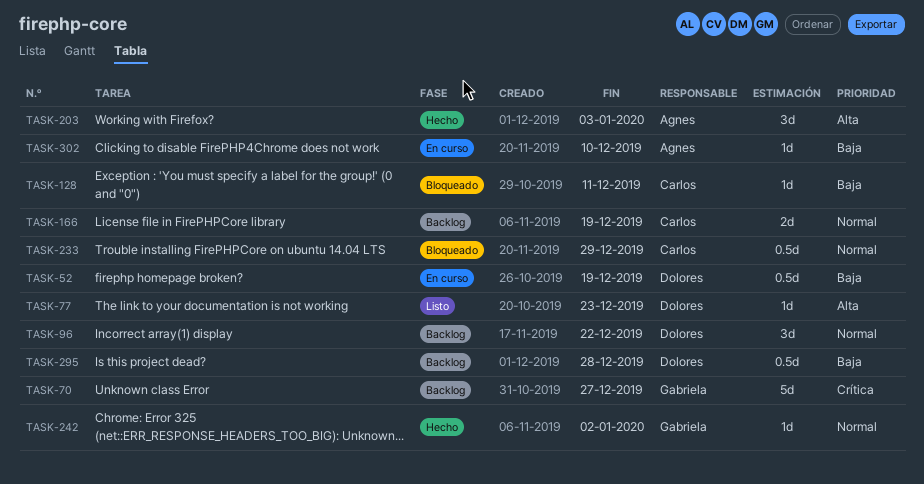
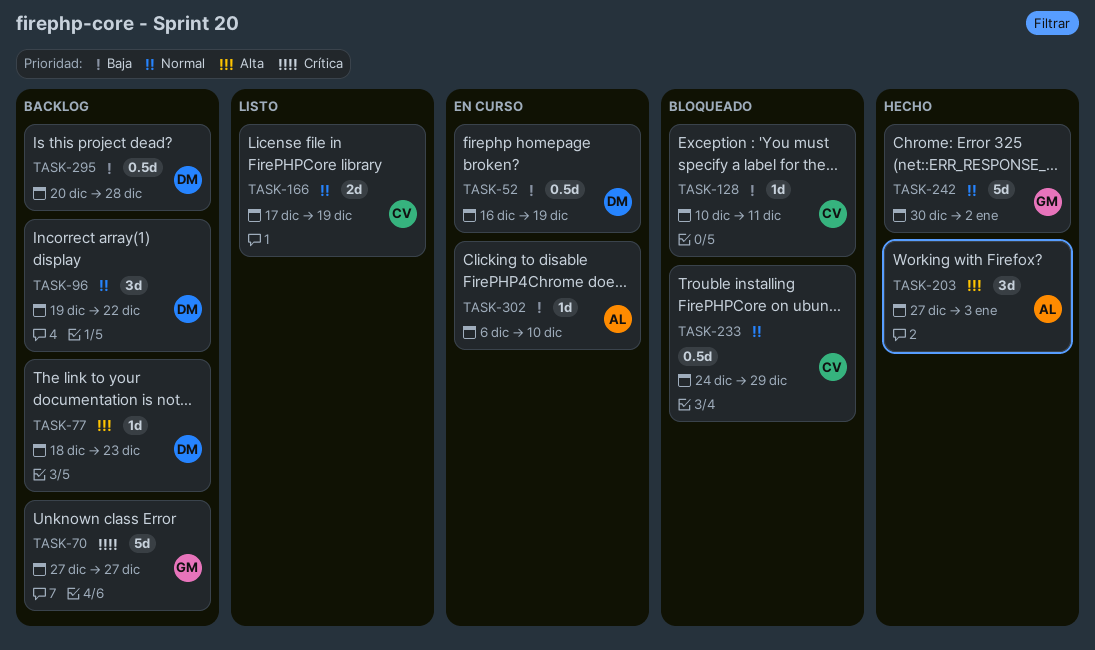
TASK-77, status: Listo -> Backlog
TASK-166, status: Backlog -> Listo
TASK-242, estimate: 1d -> 5d

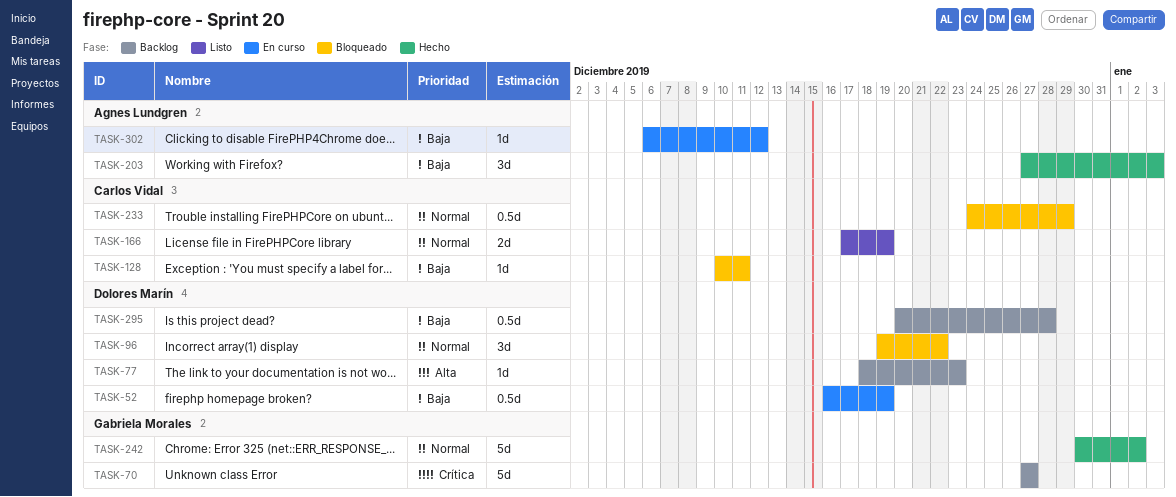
TASK-96, status: Backlog -> Bloqueado
TASK-203, priority: Alta -> Baja
TASK-302, due: Dec 10 -> Dec 12

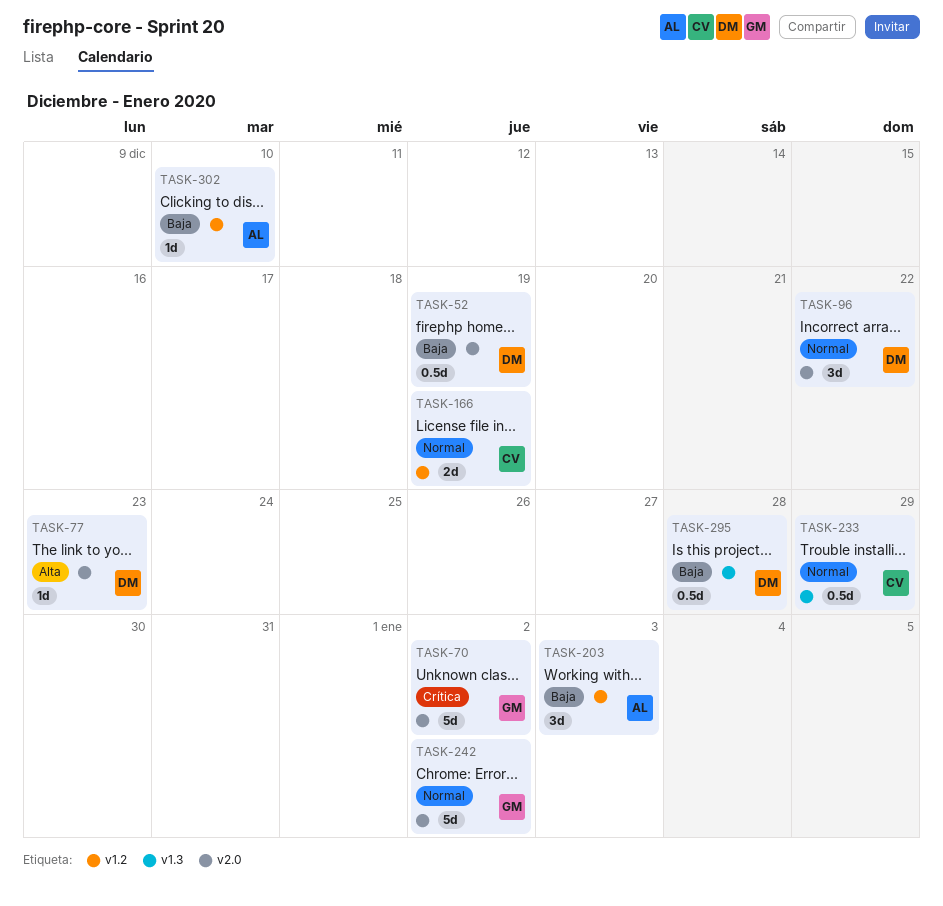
TASK-70, due: Dec 27 -> Jan 2
TASK-128: present -> none
TASK-302, due: Dec 12 -> Dec 10

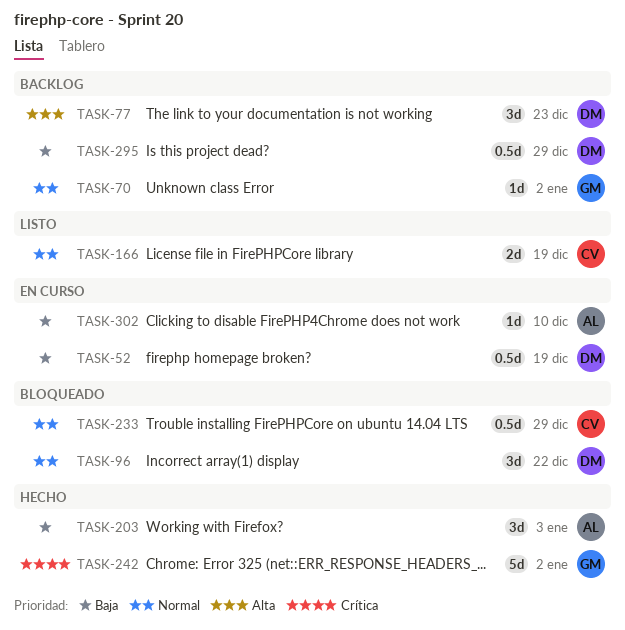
TASK-70, priority: Crítica -> Normal
TASK-70, estimate: 5d -> 1d
TASK-77, estimate: 1d -> 3d
TASK-242, priority: Normal -> Crítica
TASK-295, due: Dec 28 -> Dec 29

